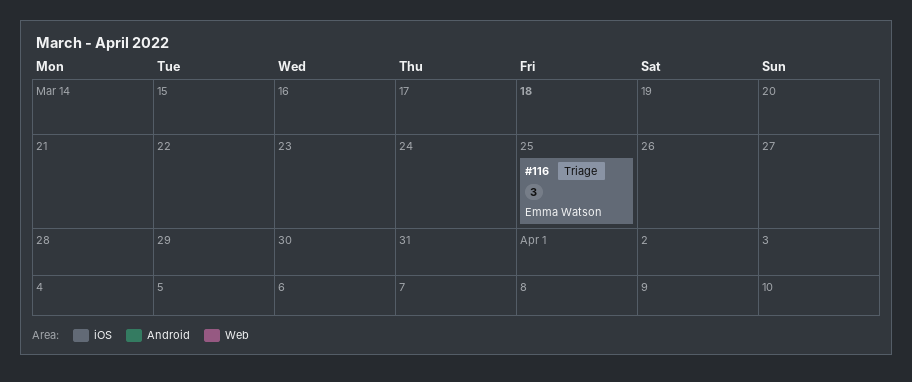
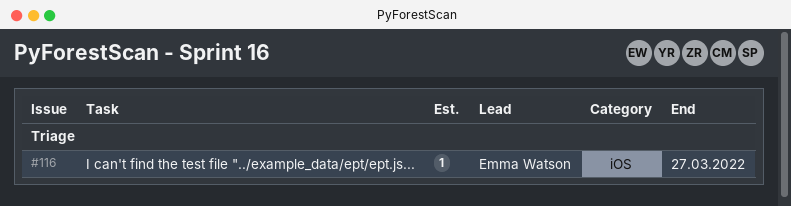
#116, estimate: 3 -> 1
#116, due: Mar 25 -> Mar 27

